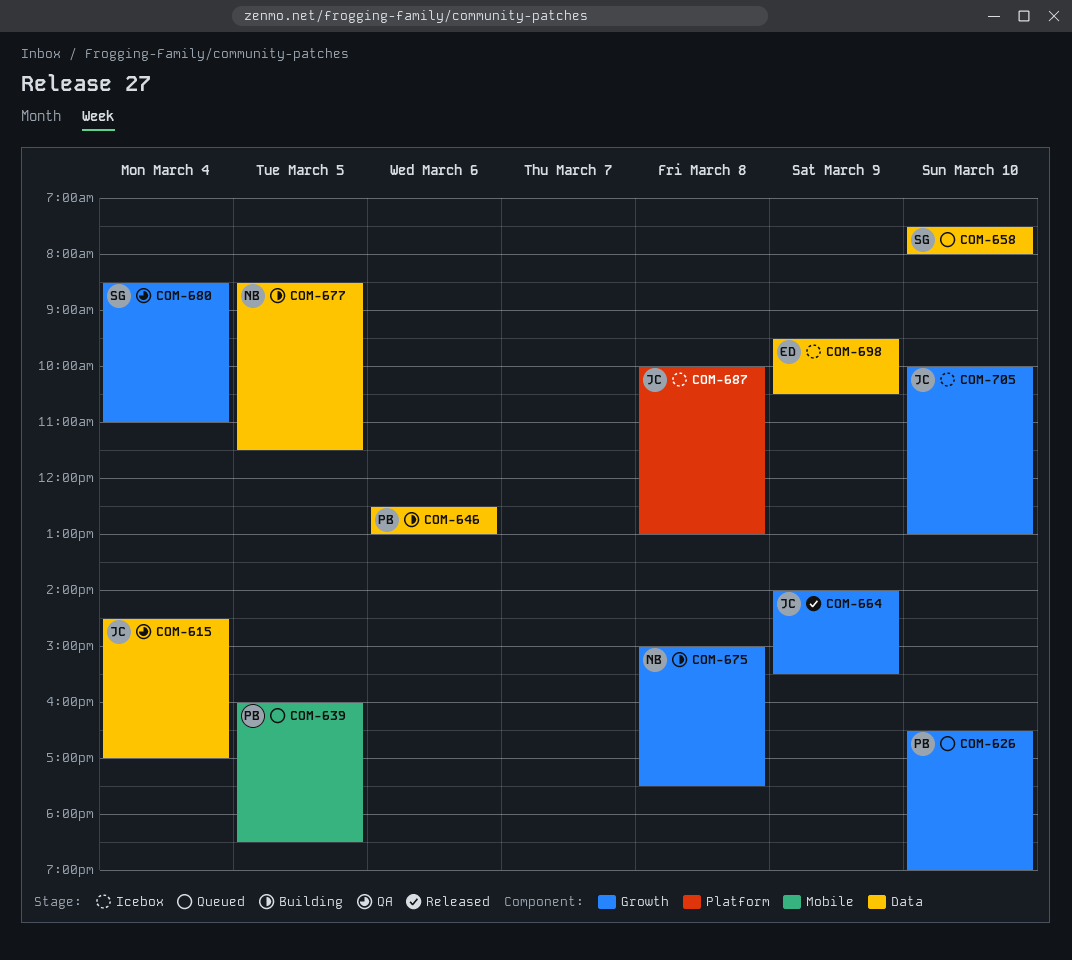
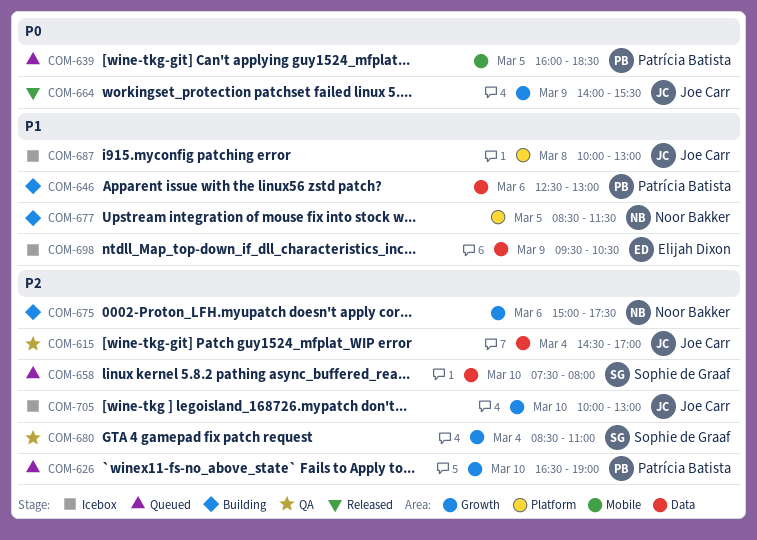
COM-675, day: Mar 8 -> Mar 6
COM-677, label: Data -> Platform

